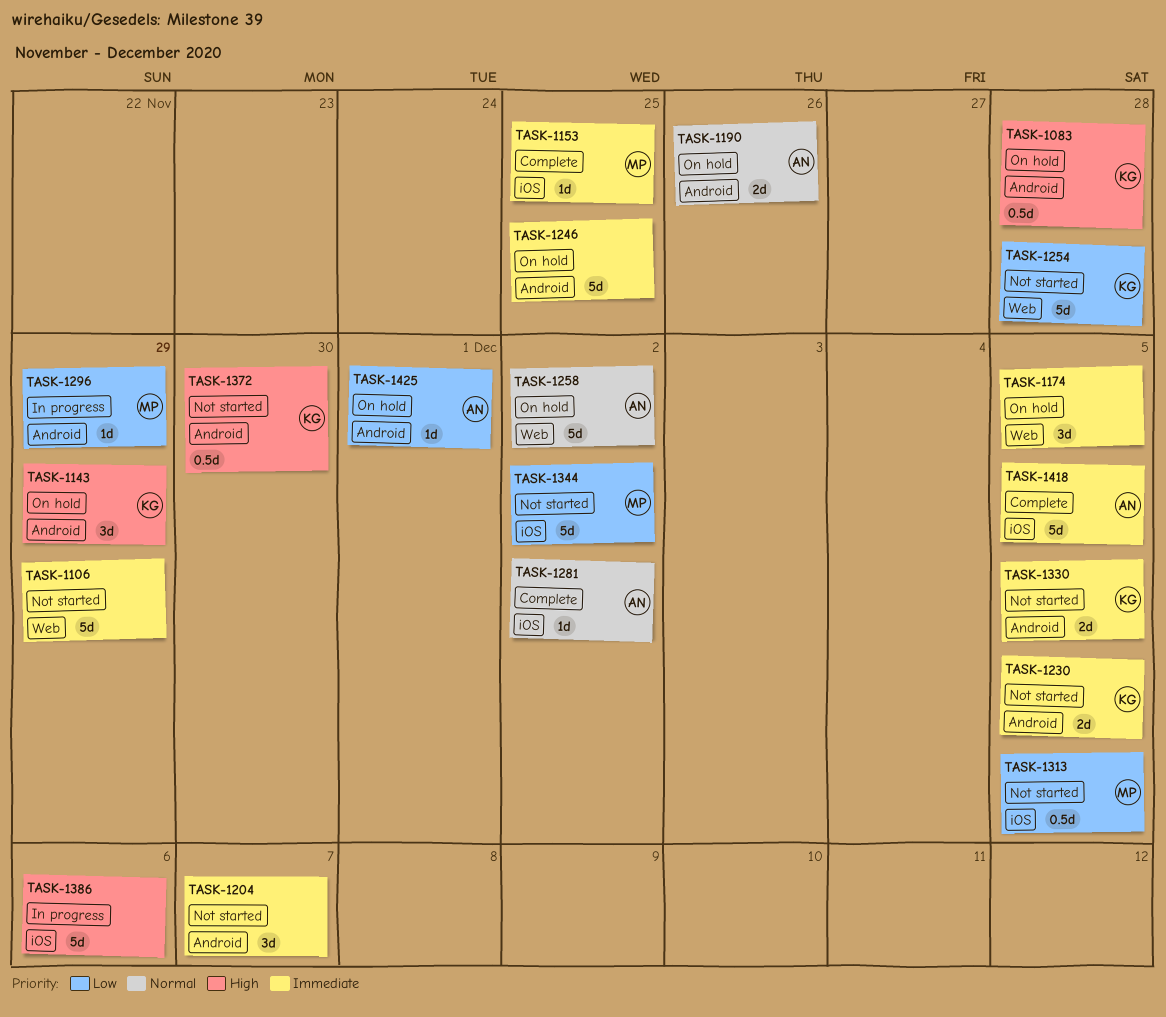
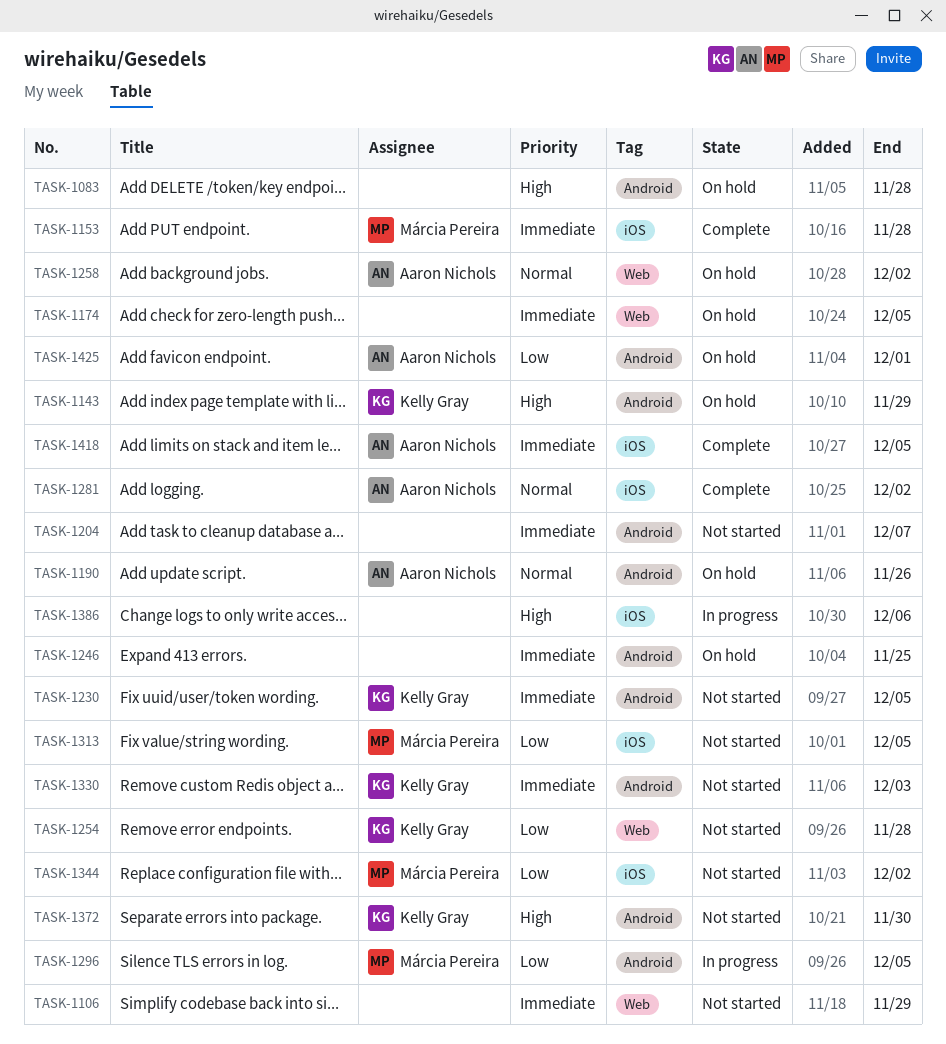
TASK-1083, owner: Kelly Gray -> none
TASK-1153, due: Nov 25 -> Nov 28
TASK-1296, due: Nov 29 -> Dec 5
TASK-1330, due: Dec 5 -> Dec 3

